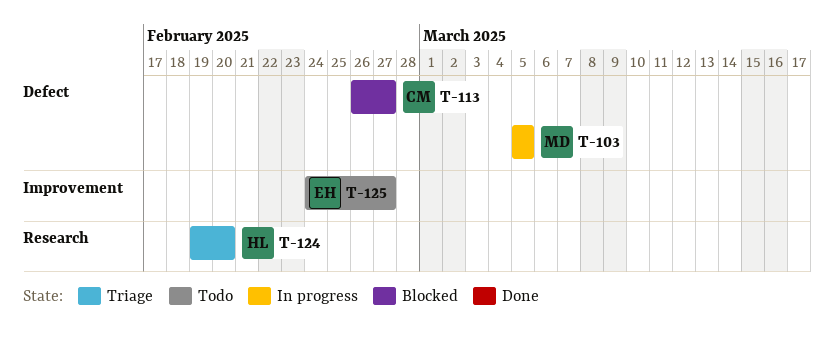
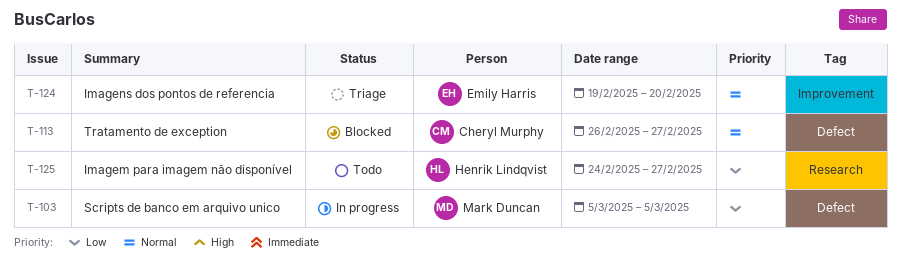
T-124, owner: Henrik Lindqvist -> Emily Harris
T-124, label: Research -> Improvement
T-125, owner: Emily Harris -> Henrik Lindqvist
T-125, label: Improvement -> Research

